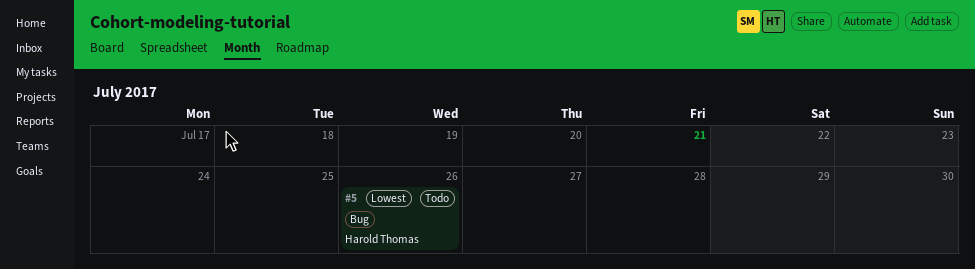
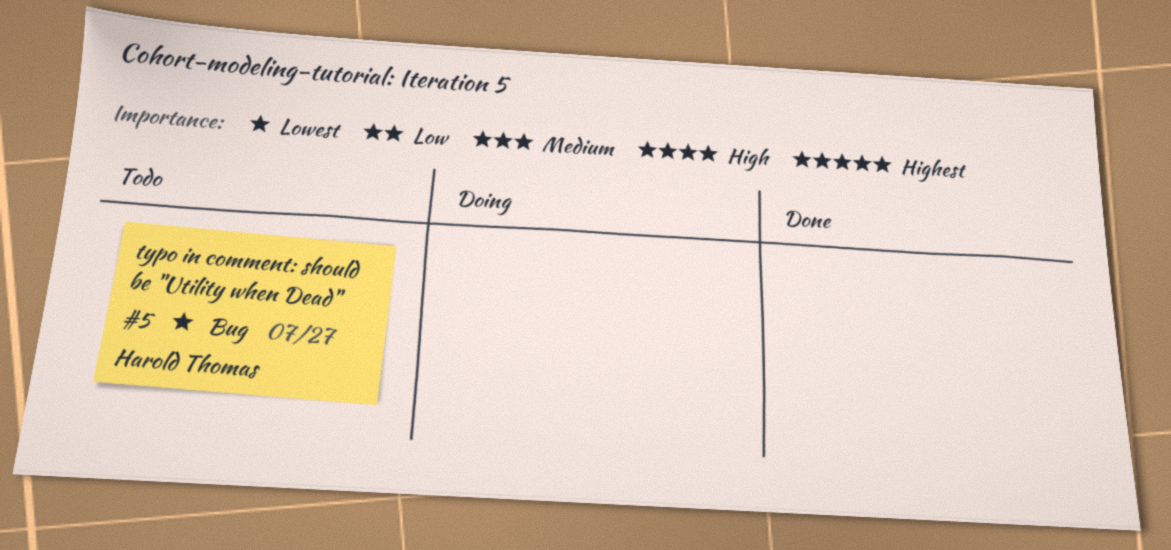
#5, due: Jul 26 -> Jul 27

